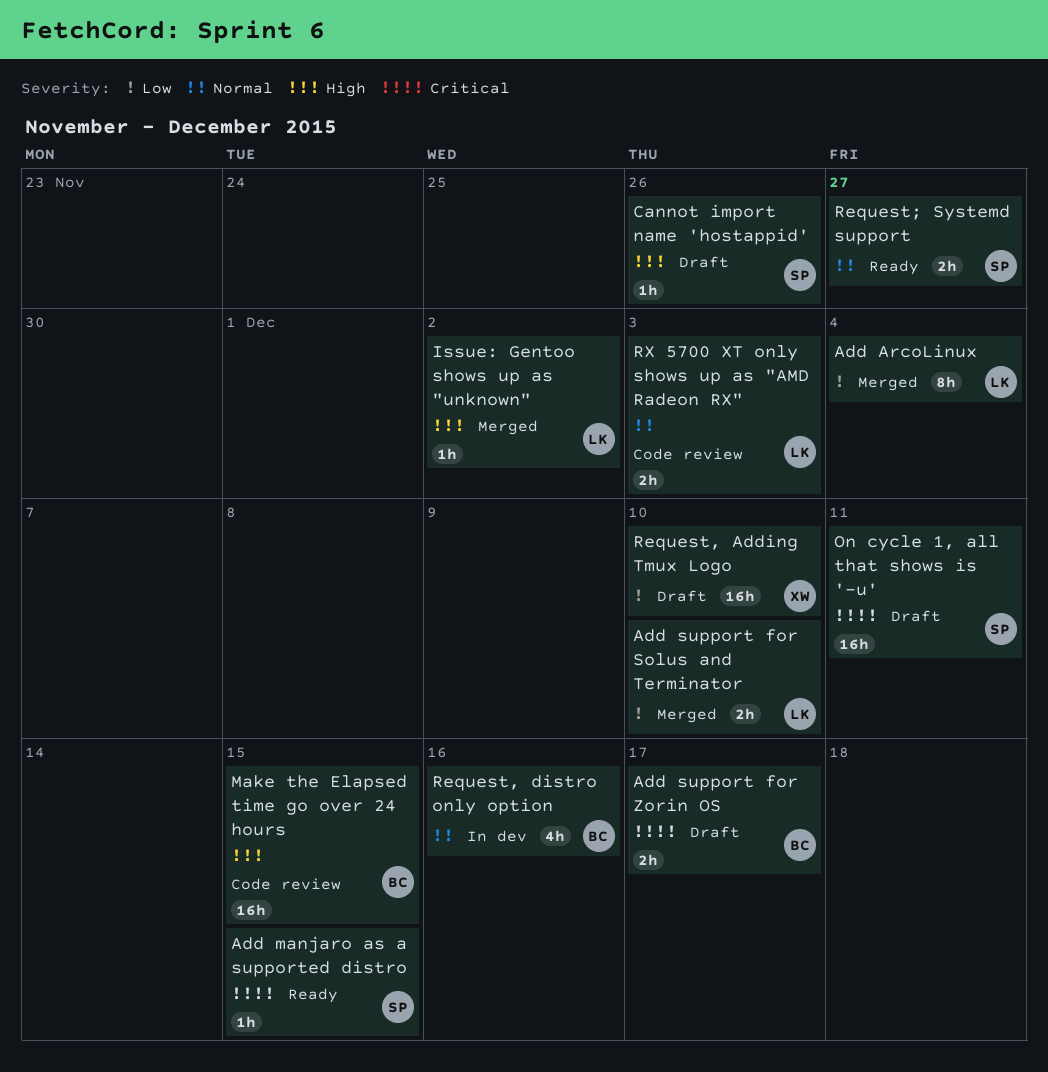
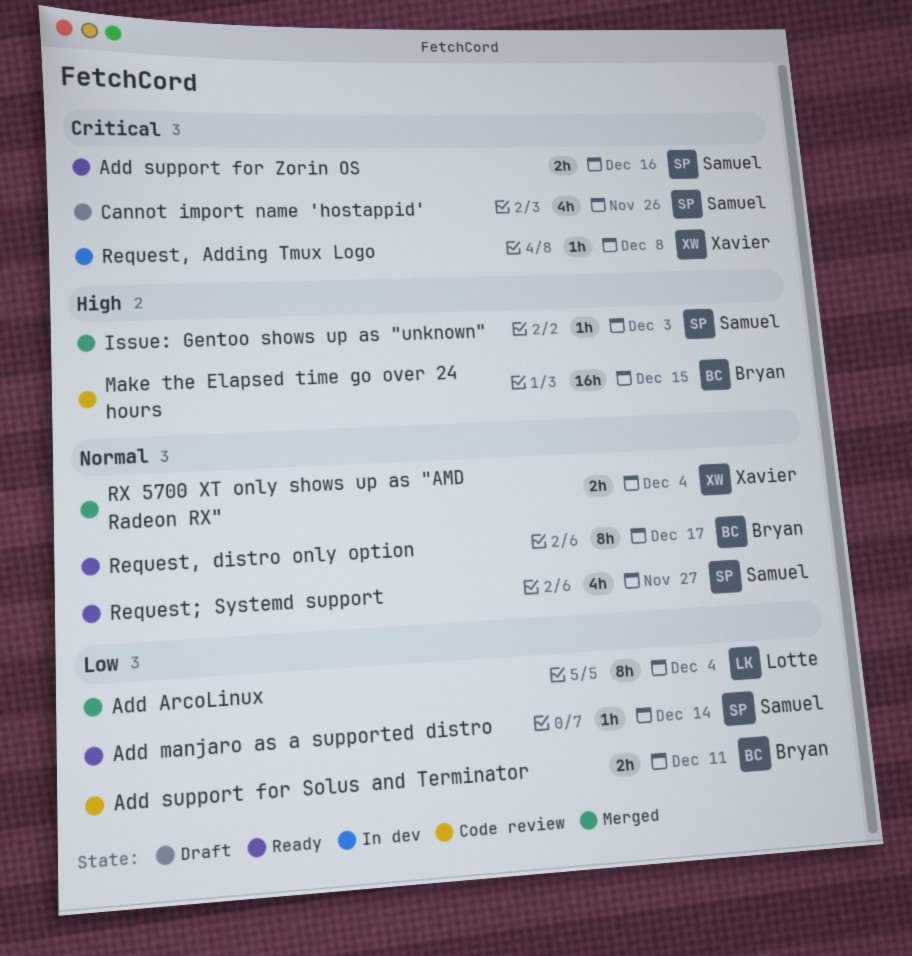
Add manjaro as a supported distro, priority: Critical -> Low
Add manjaro as a supported distro, due: Dec 15 -> Dec 14
Add support for Solus and Terminator, status: Merged -> Code review
Add support for Solus and Terminator, owner: Lotte -> Bryan
Add support for Solus and Terminator, due: Dec 10 -> Dec 11
Add support for Zorin OS, status: Draft -> Ready
Add support for Zorin OS, owner: Bryan -> Samuel
Add support for Zorin OS, due: Dec 17 -> Dec 16
Cannot import name 'hostappid', priority: High -> Critical
Cannot import name 'hostappid', estimate: 1h -> 4h
Issue: Gentoo shows up as "unknown", owner: Lotte -> Samuel
Issue: Gentoo shows up as "unknown", due: Dec 2 -> Dec 3
On cycle 1, all that shows is '-u': present -> none
Request, Adding Tmux Logo, status: Draft -> In dev
Request, Adding Tmux Logo, priority: Low -> Critical
Request, Adding Tmux Logo, estimate: 16h -> 1h
Request, Adding Tmux Logo, due: Dec 10 -> Dec 8
Request, distro only option, status: In dev -> Ready
Request, distro only option, estimate: 4h -> 8h
Request, distro only option, due: Dec 16 -> Dec 17
Request; Systemd support, estimate: 2h -> 4h
RX 5700 XT only shows up as "AMD Radeon RX", status: Code review -> Merged
RX 5700 XT only shows up as "AMD Radeon RX", owner: Lotte -> Xavier
RX 5700 XT only shows up as "AMD Radeon RX", due: Dec 3 -> Dec 4

